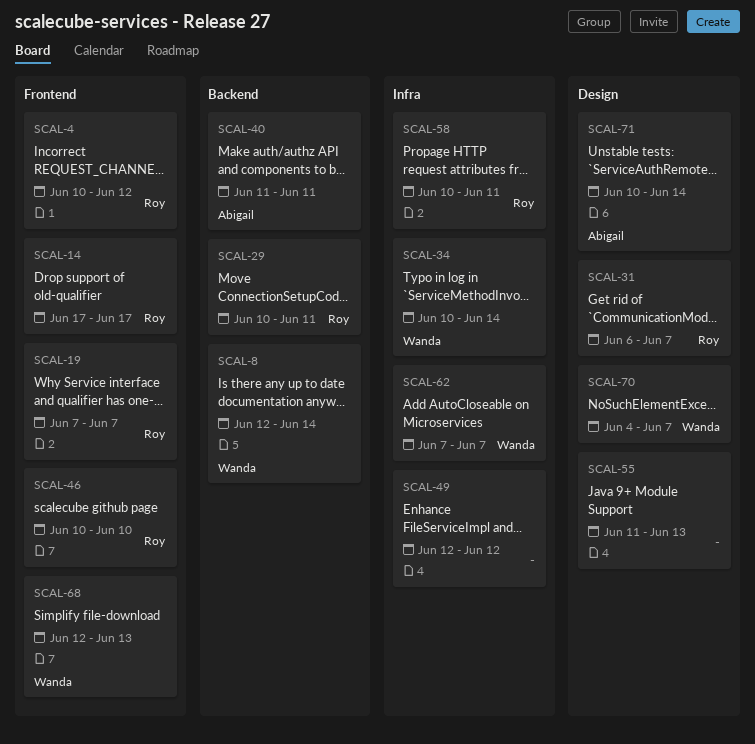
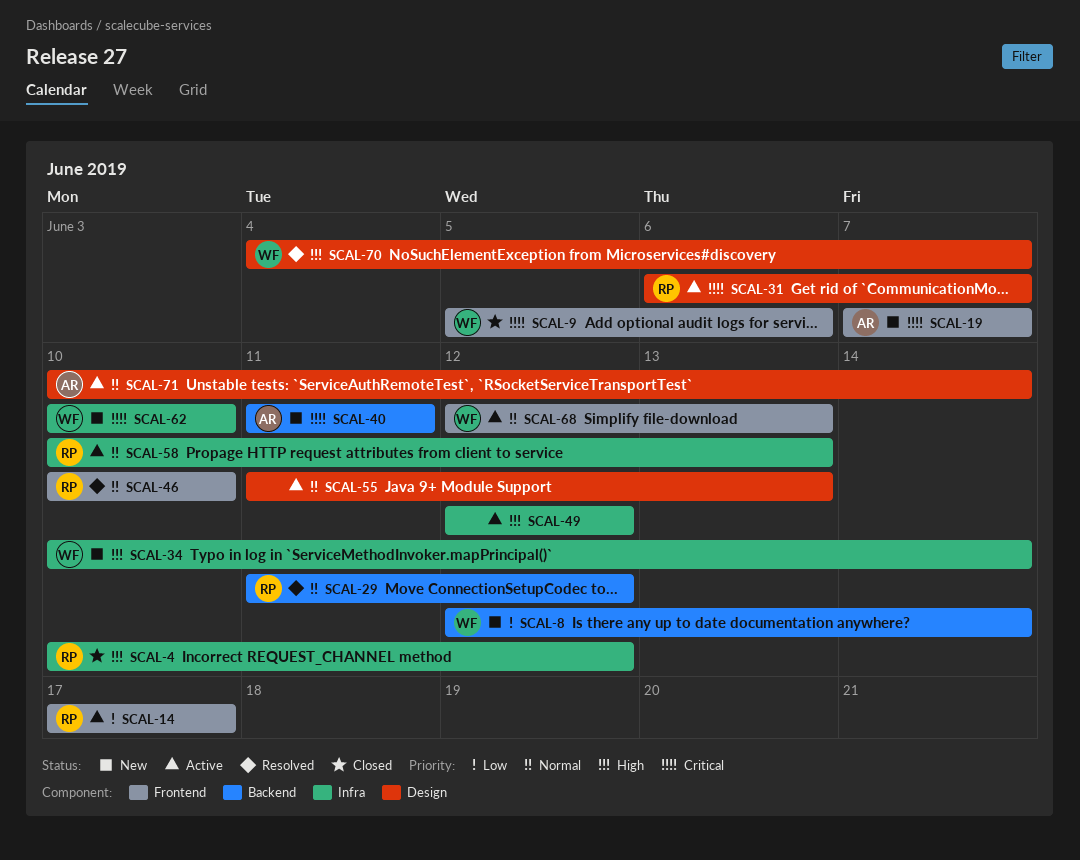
SCAL-4, label: Frontend -> Infra
SCAL-9: none -> present
SCAL-19, owner: Roy -> Abigail
SCAL-29, start: Jun 10 -> Jun 11
SCAL-29, due: Jun 11 -> Jun 12
SCAL-58, due: Jun 11 -> Jun 13
SCAL-62, start: Jun 7 -> Jun 10
SCAL-62, due: Jun 7 -> Jun 10

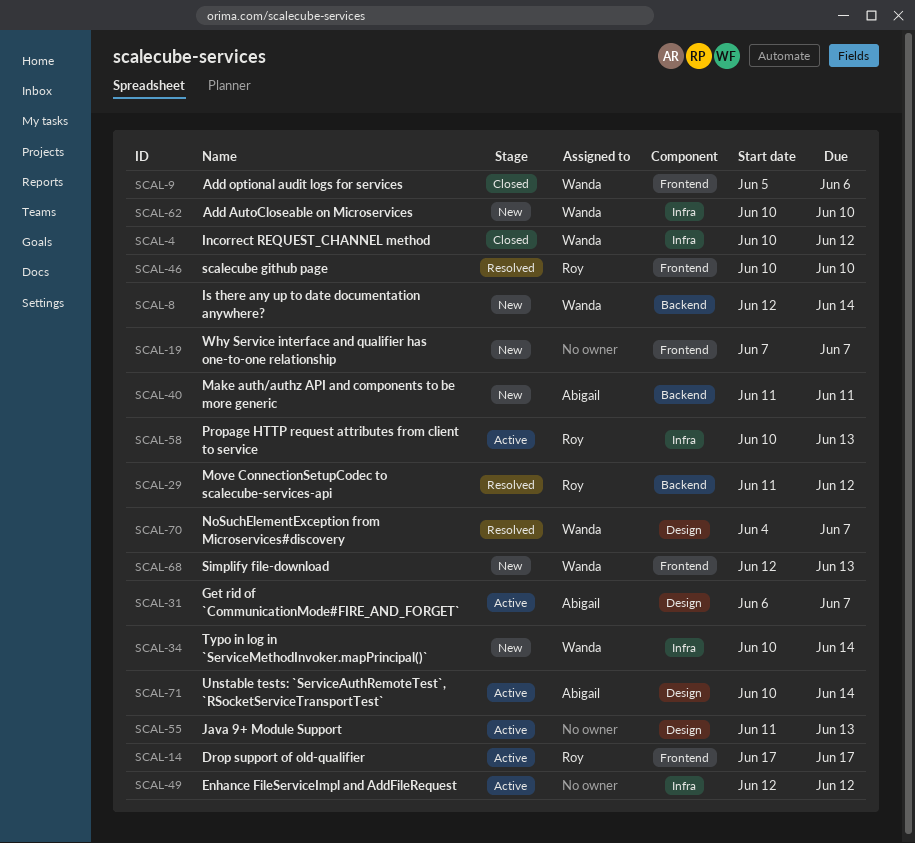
SCAL-4, owner: Roy -> Wanda
SCAL-19, owner: Abigail -> none
SCAL-31, owner: Roy -> Abigail
SCAL-68, status: Active -> New

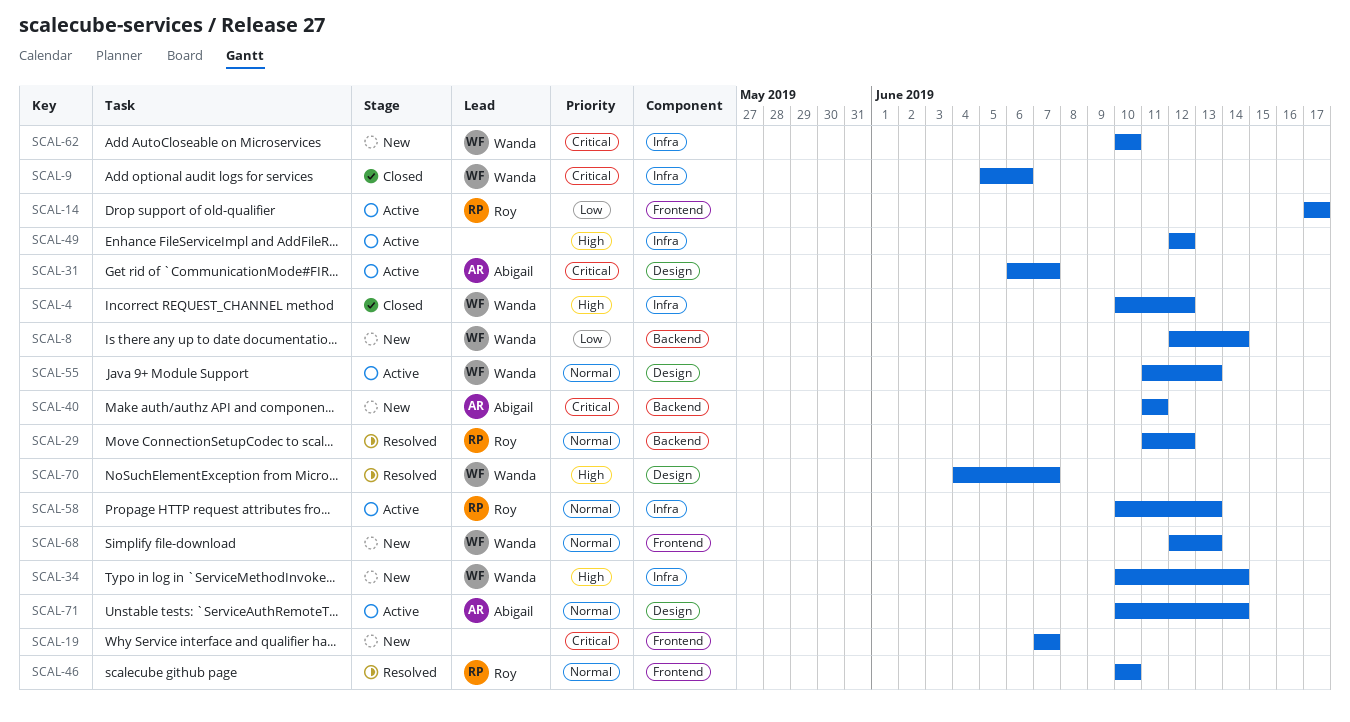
SCAL-9, label: Frontend -> Infra
SCAL-55, owner: none -> Wanda

